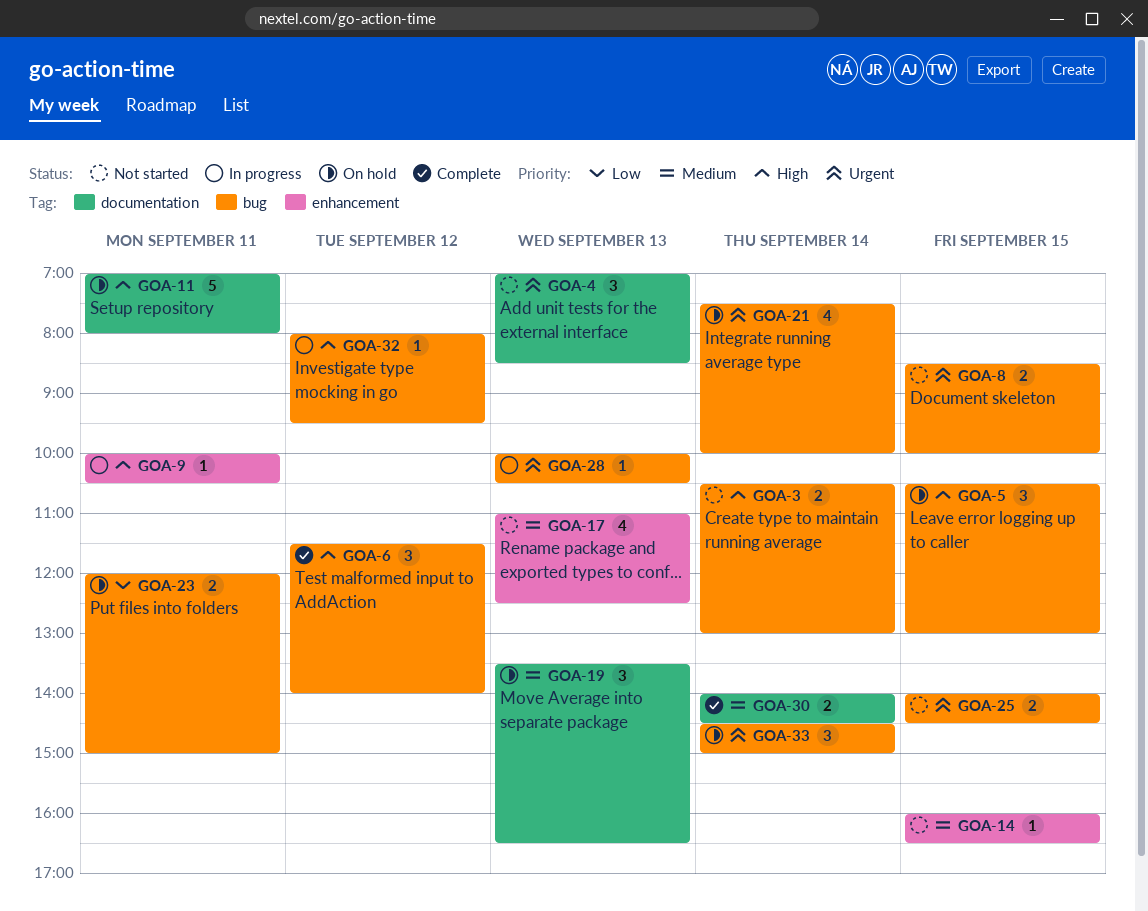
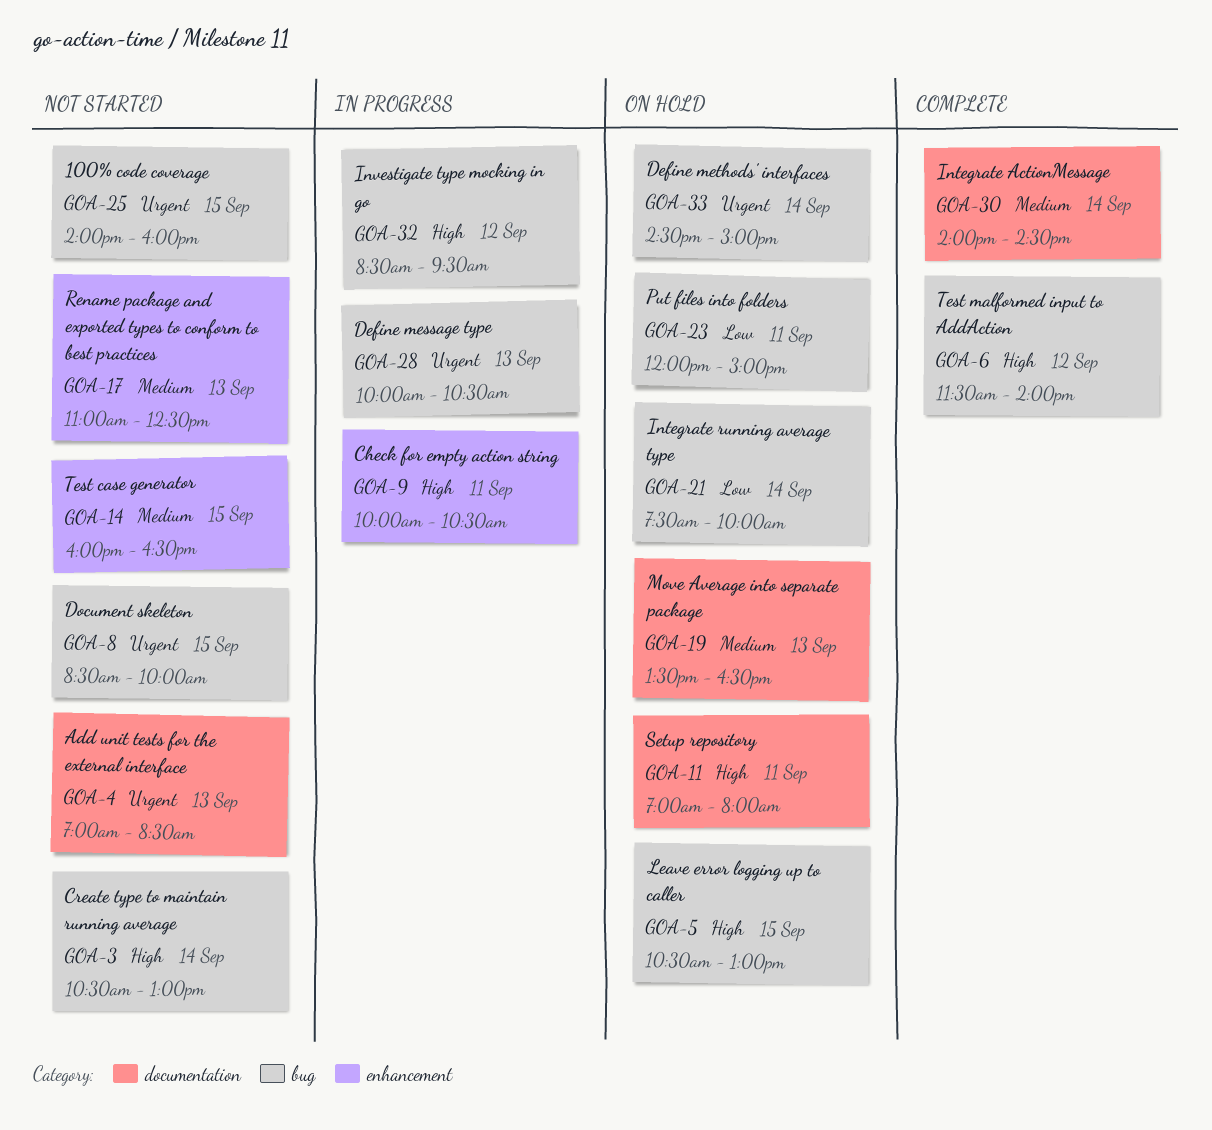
GOA-21, priority: Urgent -> Low
GOA-25, ends: 14:30 -> 16:00
GOA-32, begins: 08:00 -> 08:30

